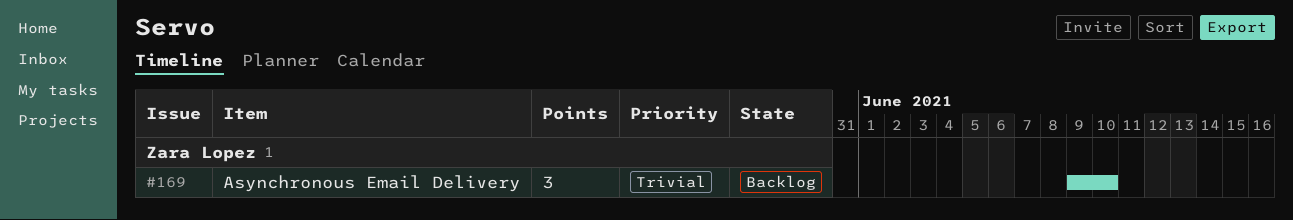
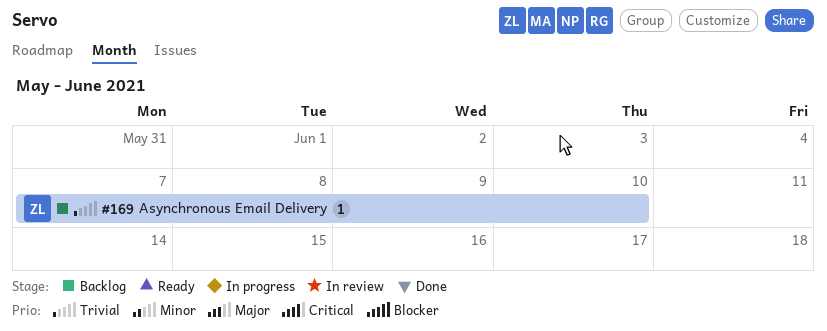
#169, estimate: 3 -> 1
#169, start: Jun 9 -> Jun 7

